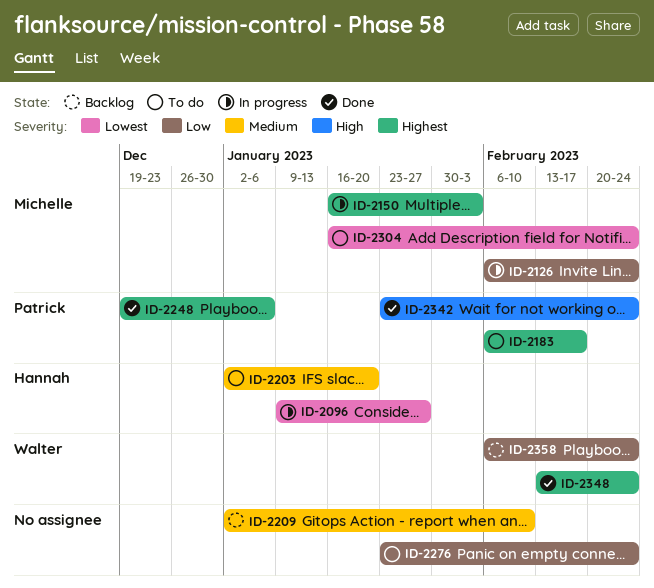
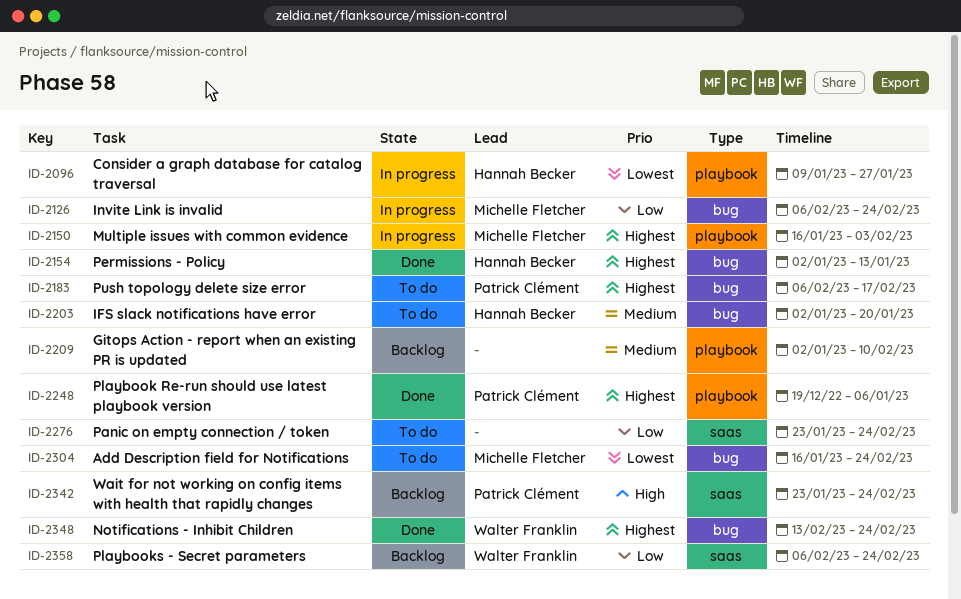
ID-2154: none -> present
ID-2342, status: Done -> Backlog

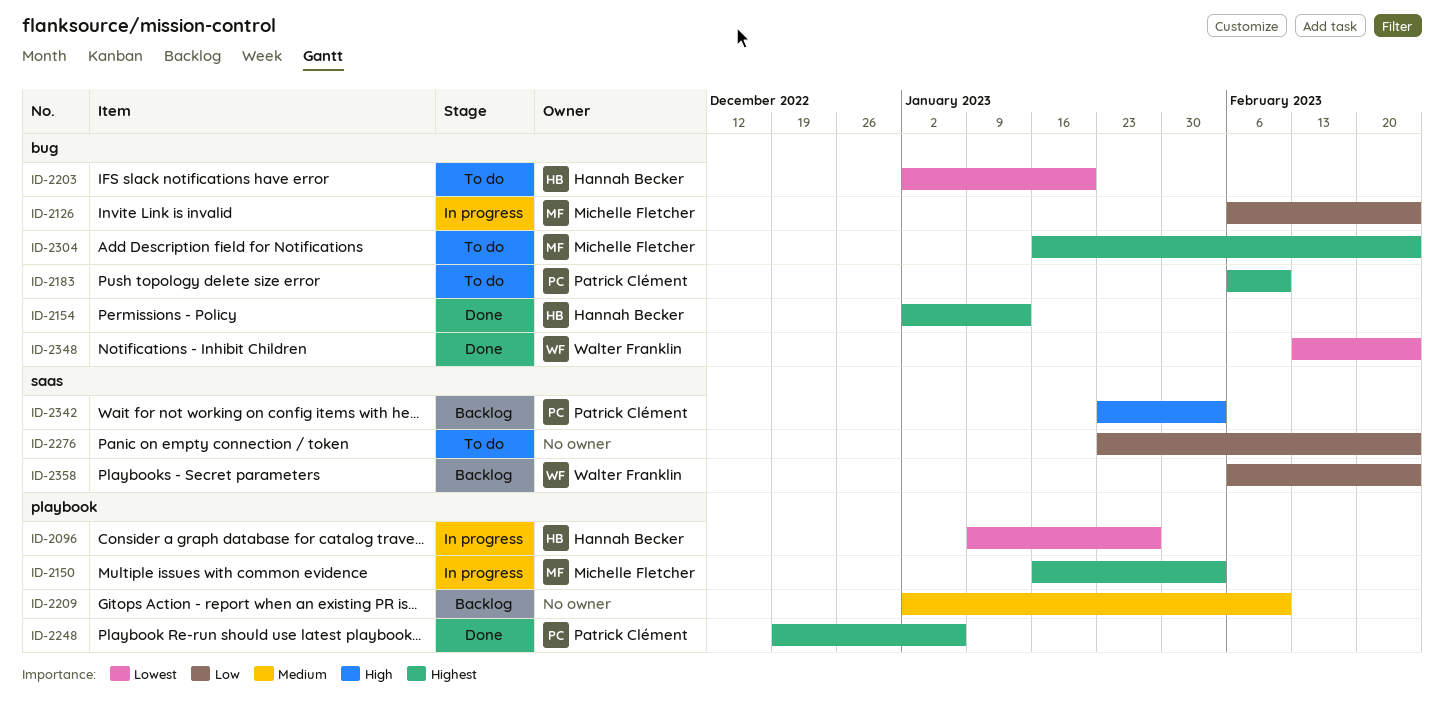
ID-2183, due: Feb 17 -> Feb 10
ID-2203, priority: Medium -> Lowest
ID-2304, priority: Lowest -> Highest
ID-2342, due: Feb 24 -> Feb 3
ID-2348, priority: Highest -> Lowest

